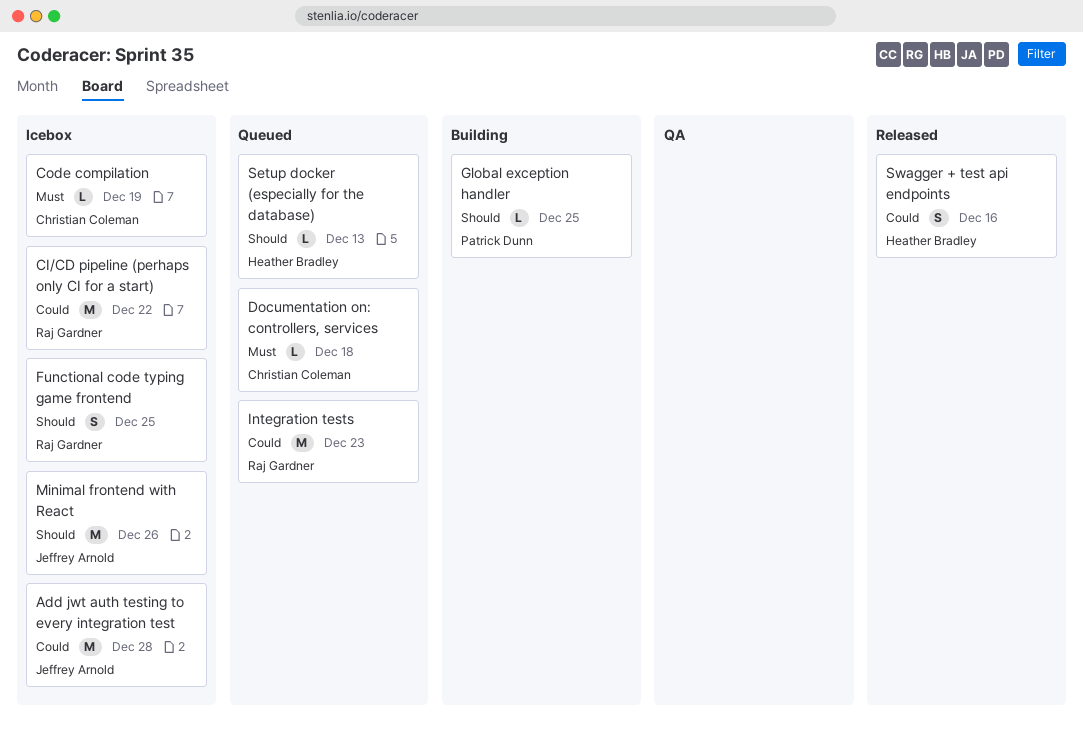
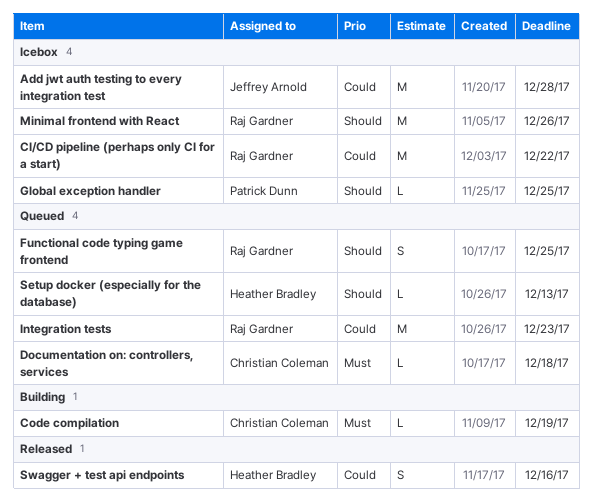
Code compilation, status: Icebox -> Building
Functional code typing game frontend, status: Icebox -> Queued
Global exception handler, status: Building -> Icebox
Minimal frontend with React, owner: Jeffrey Arnold -> Raj Gardner

